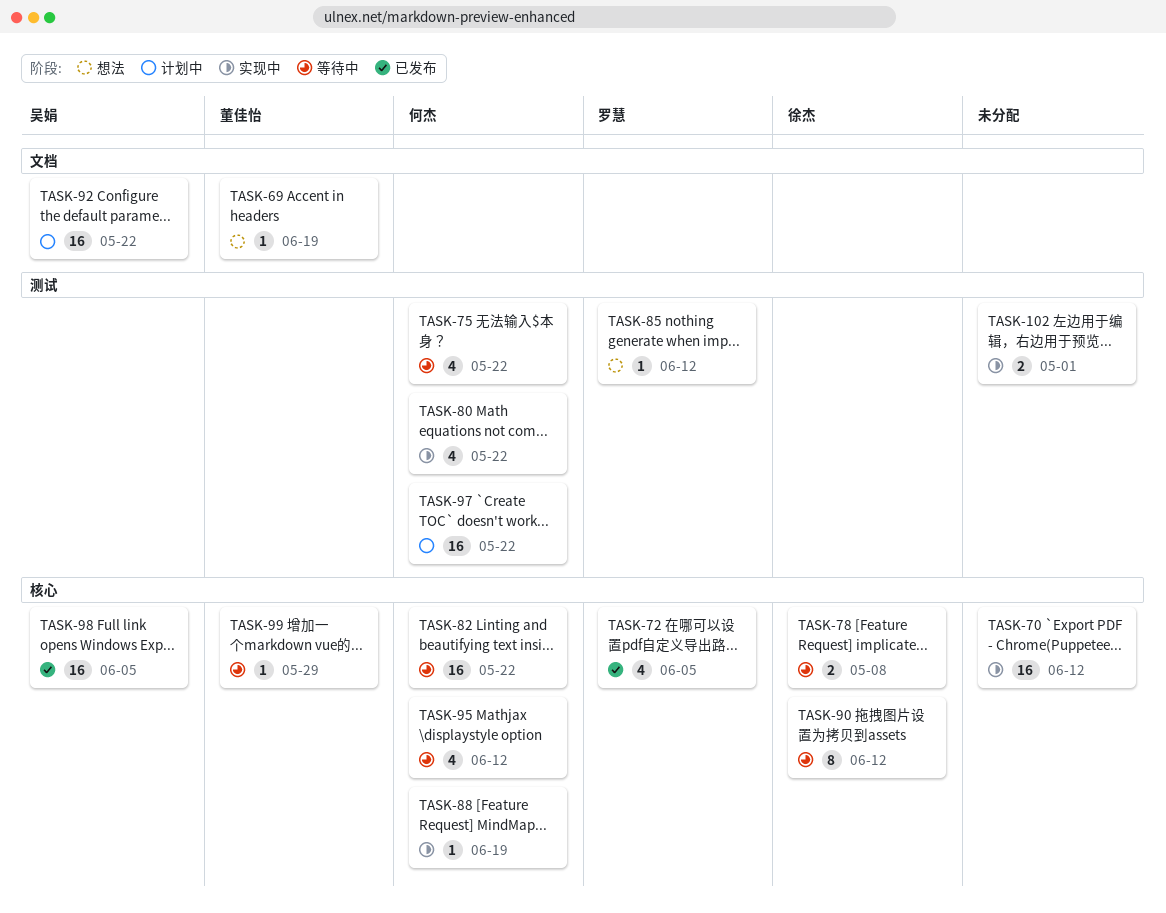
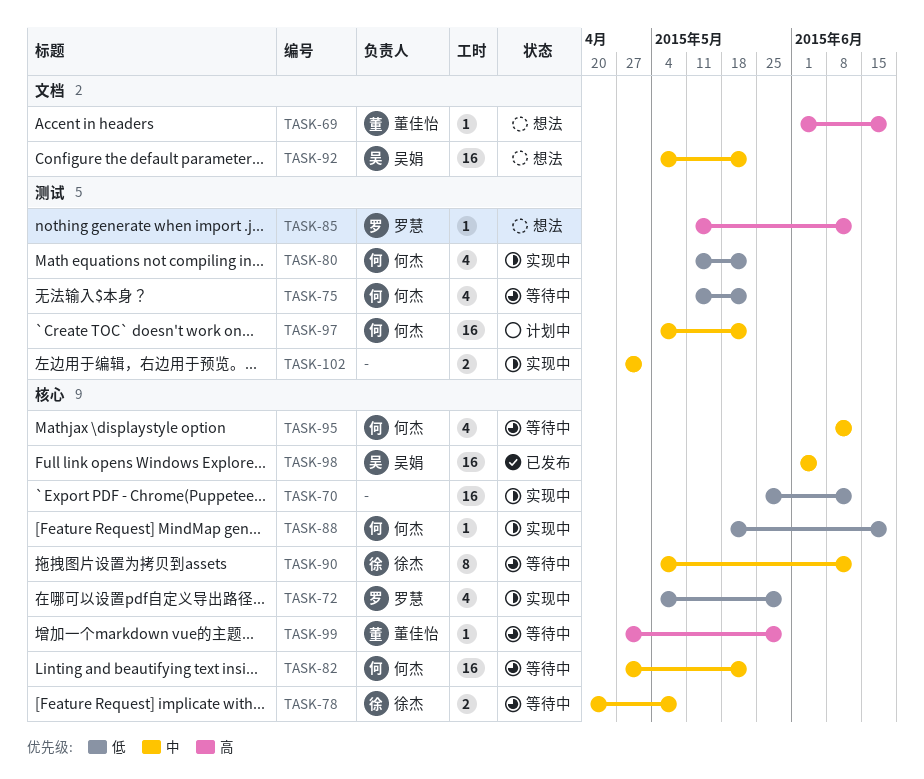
TASK-72, status: 已发布 -> 实现中
TASK-72, due: Jun 5 -> May 29
TASK-92, status: 计划中 -> 想法

